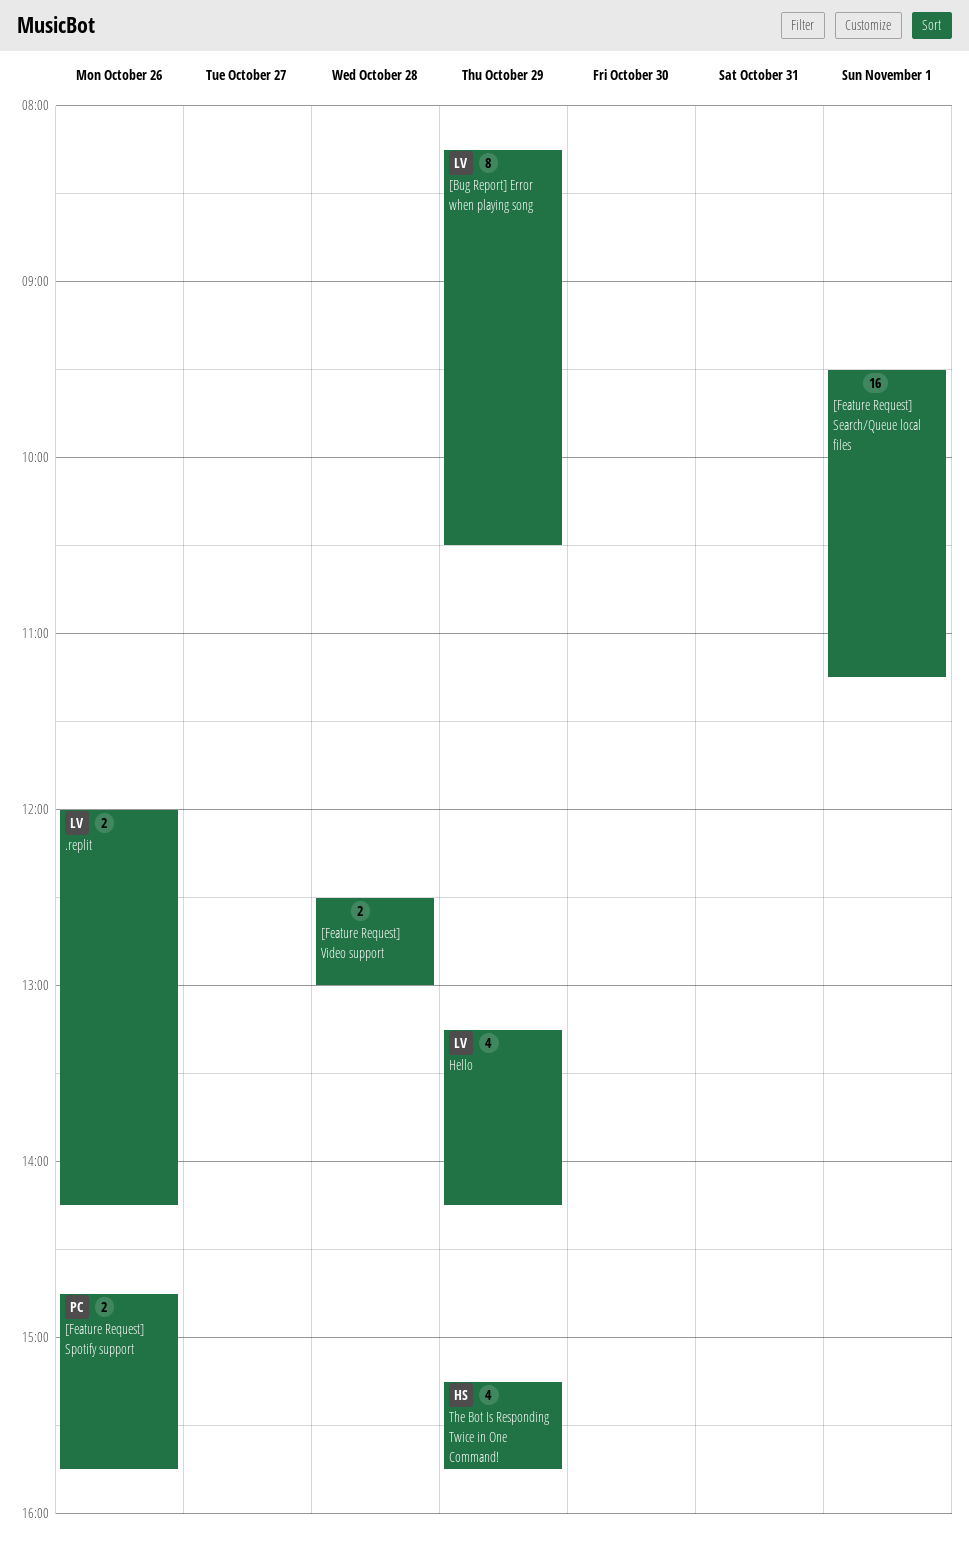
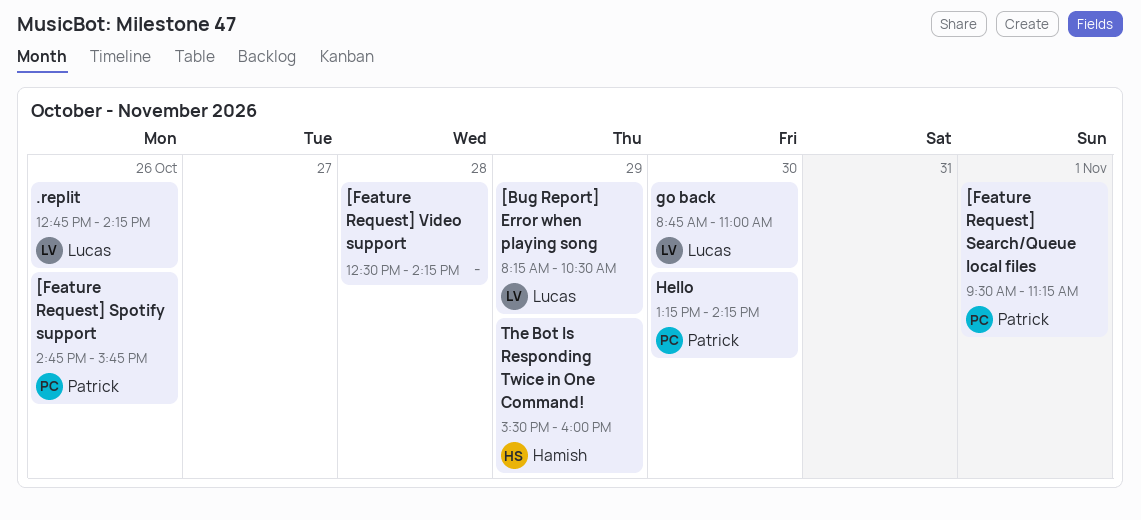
.replit, begins: 12:00 -> 12:45
[Feature Request] Search/Queue local files, owner: none -> Patrick
[Feature Request] Video support, ends: 13:00 -> 14:15
go back: none -> present
Hello, owner: Lucas -> Patrick
Hello, day: Oct 29 -> Oct 30
The Bot Is Responding Twice in One Command!, begins: 15:15 -> 15:30
The Bot Is Responding Twice in One Command!, ends: 15:45 -> 16:00

